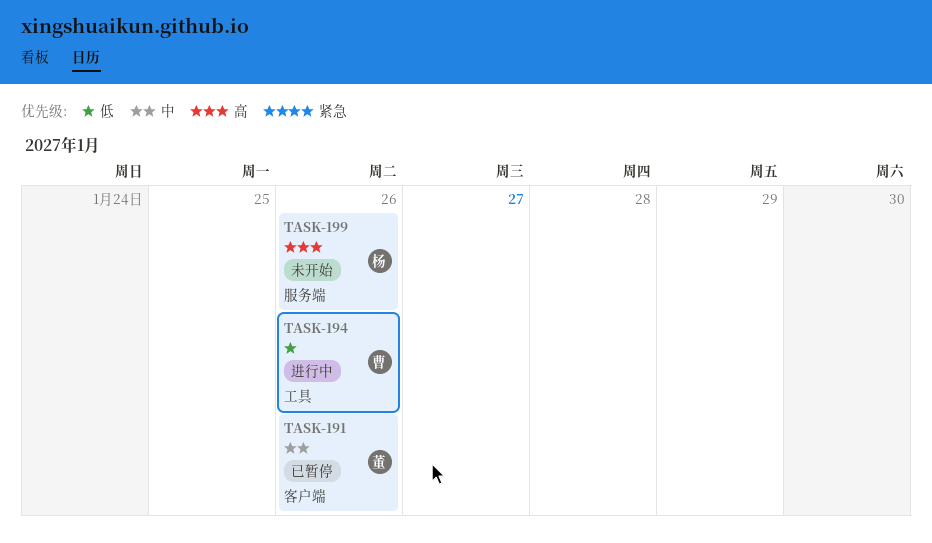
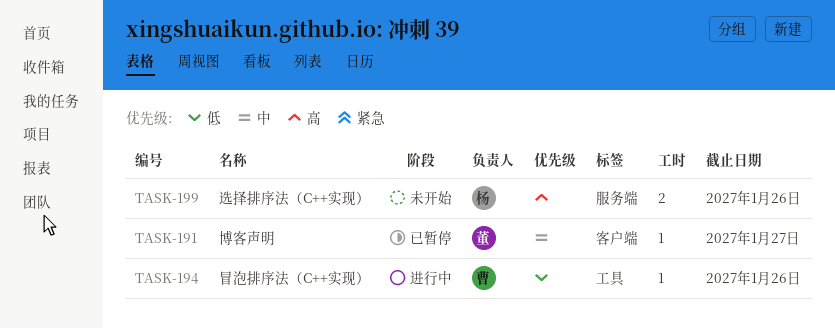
TASK-191, due: Jan 26 -> Jan 27

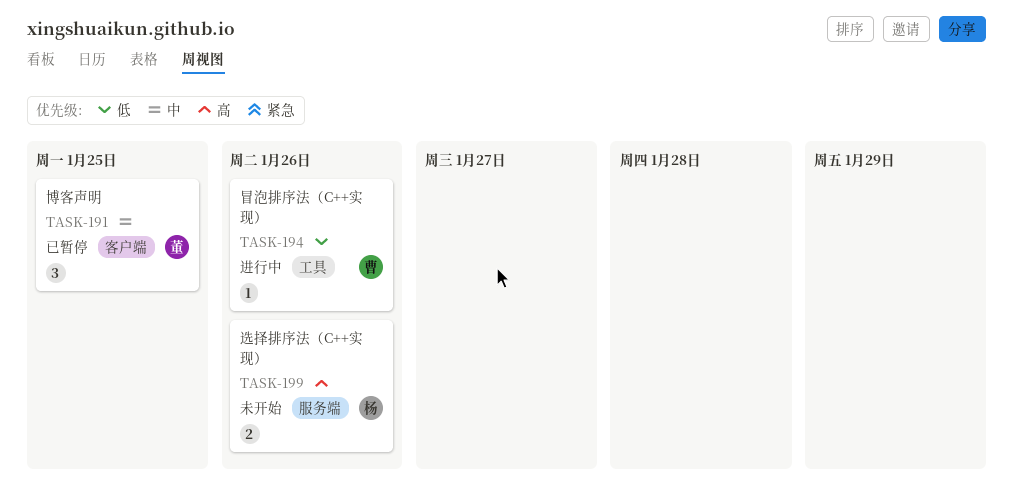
TASK-191, estimate: 1 -> 3
TASK-191, due: Jan 27 -> Jan 25

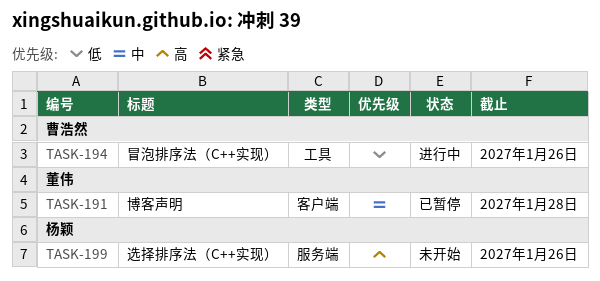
TASK-191, due: Jan 25 -> Jan 28

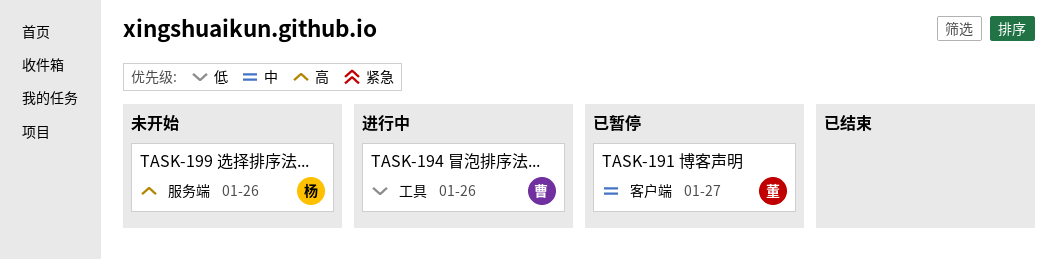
TASK-191, due: Jan 28 -> Jan 27

